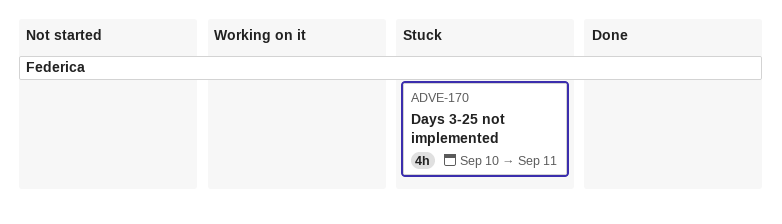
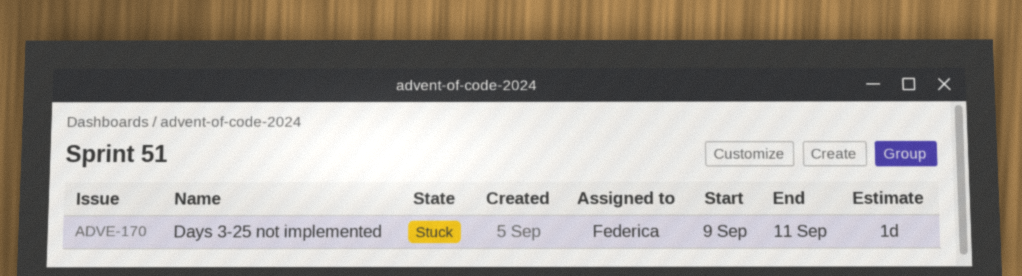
ADVE-170, estimate: 4h -> 1d
ADVE-170, start: Sep 10 -> Sep 9

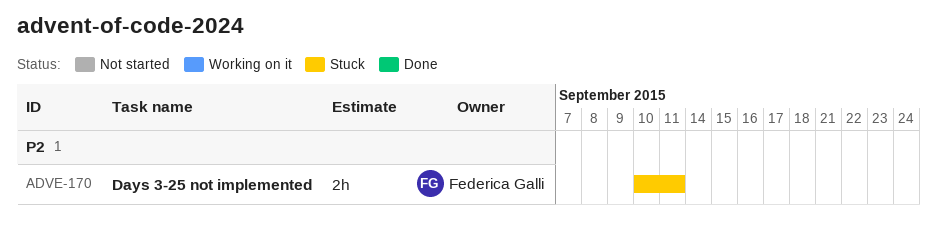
ADVE-170, estimate: 1d -> 2h
ADVE-170, start: Sep 9 -> Sep 10

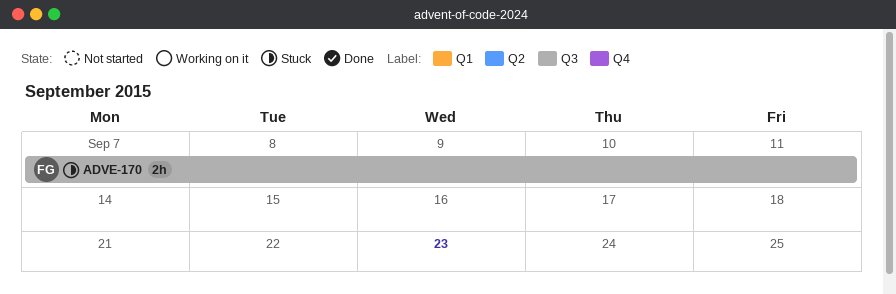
ADVE-170, start: Sep 10 -> Sep 7

